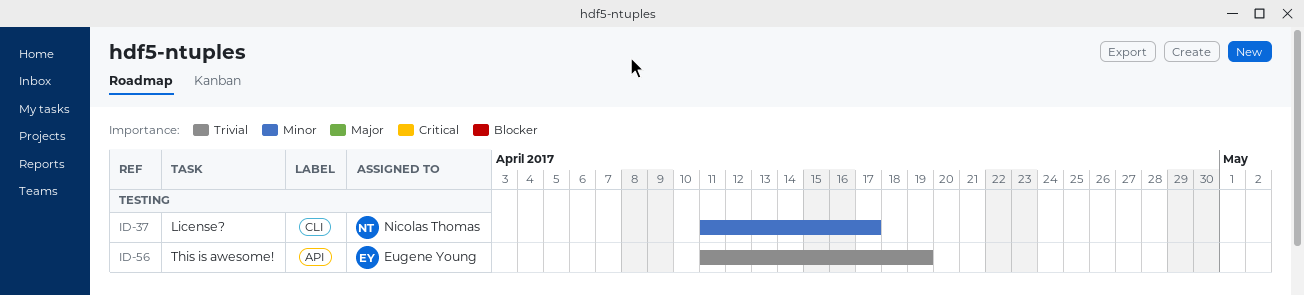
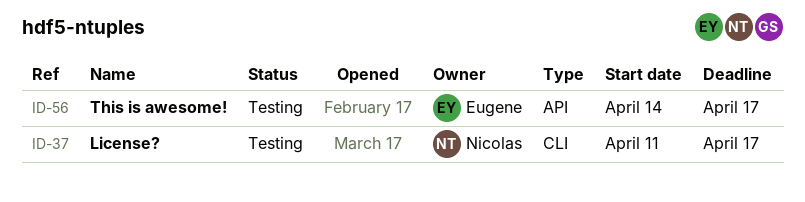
ID-56, start: Apr 11 -> Apr 14
ID-56, due: Apr 19 -> Apr 17

